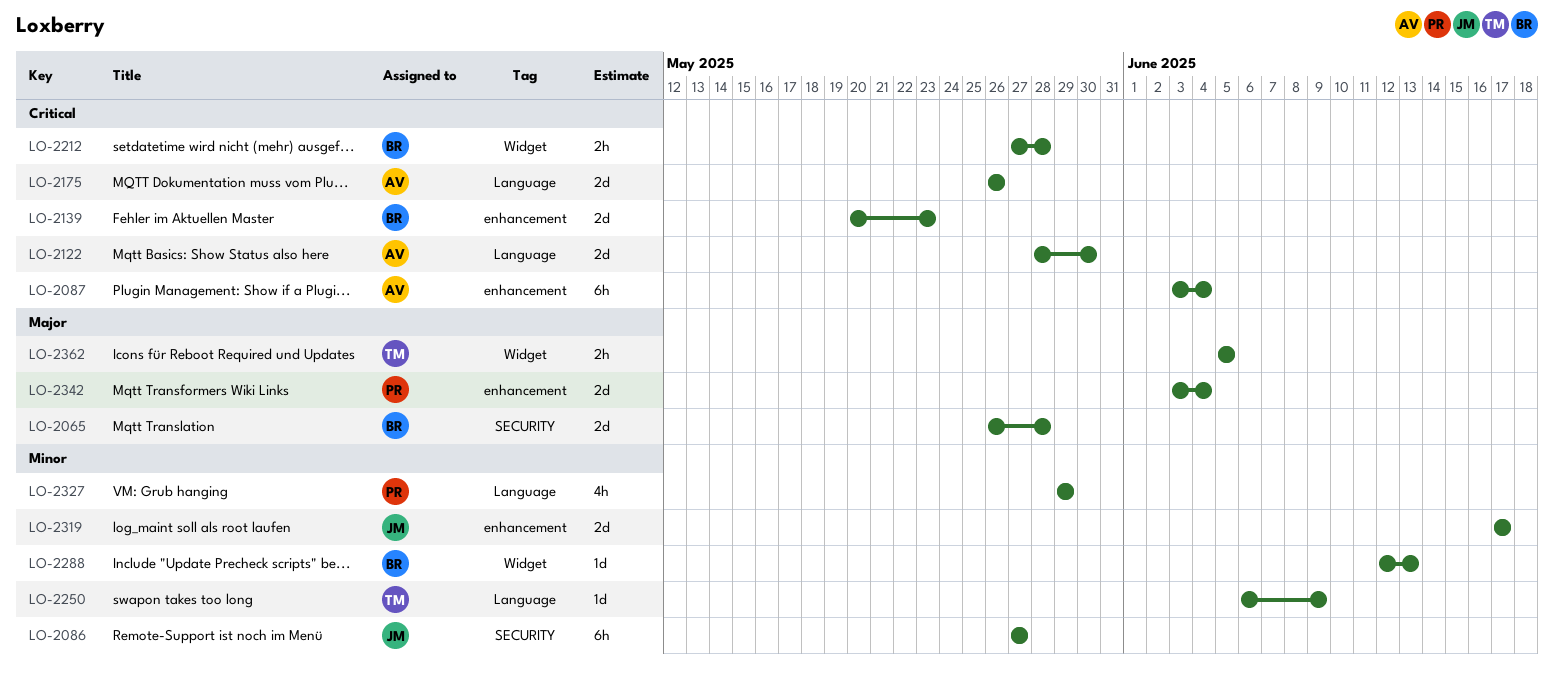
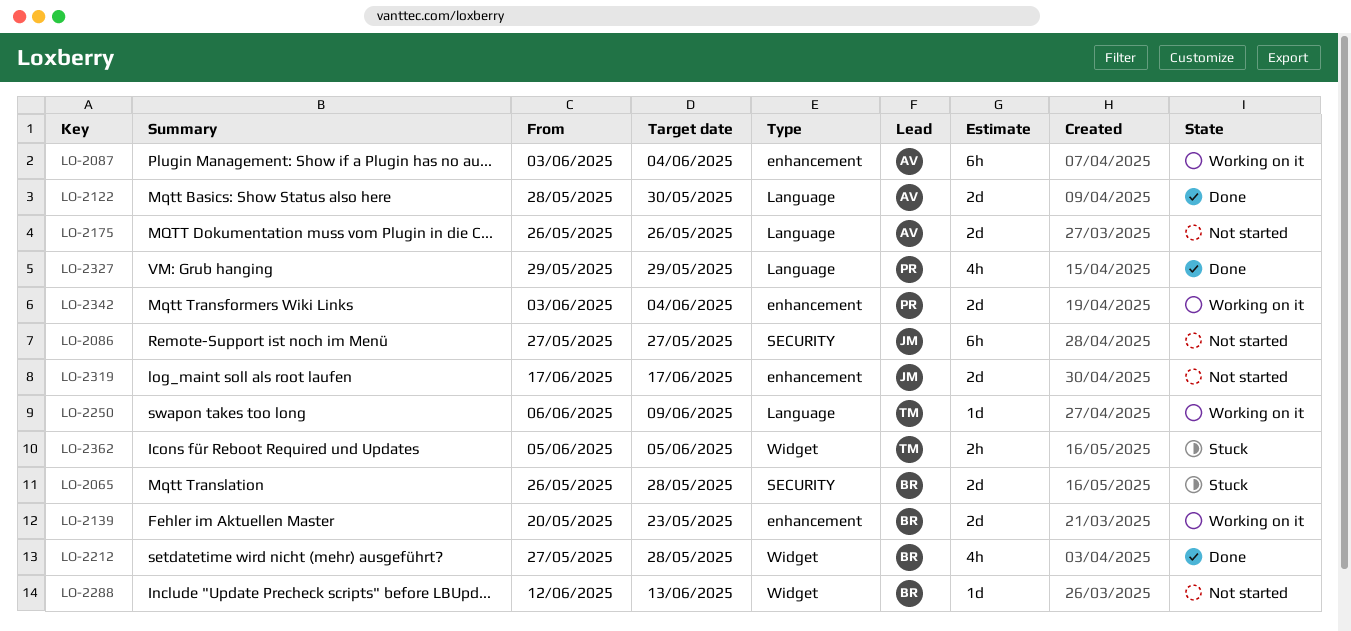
LO-2212, estimate: 2h -> 4h

